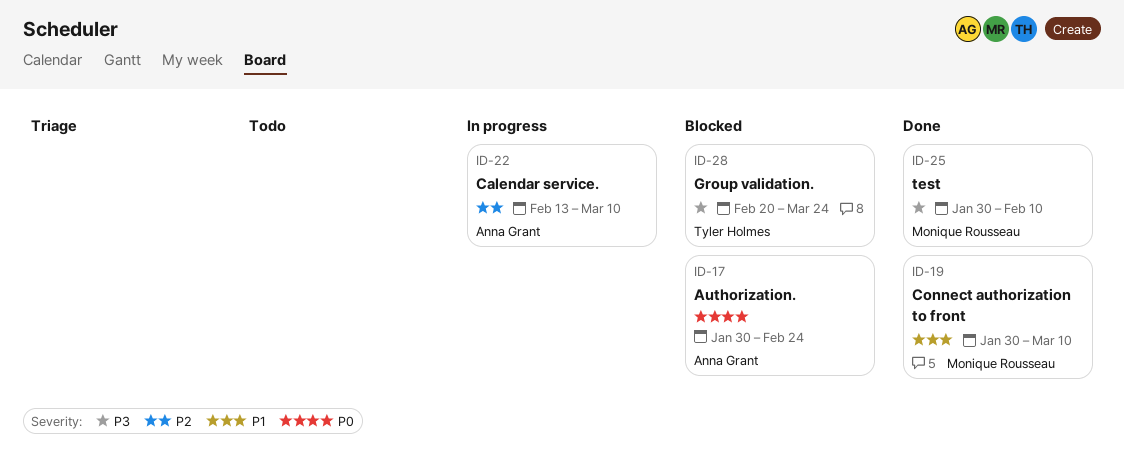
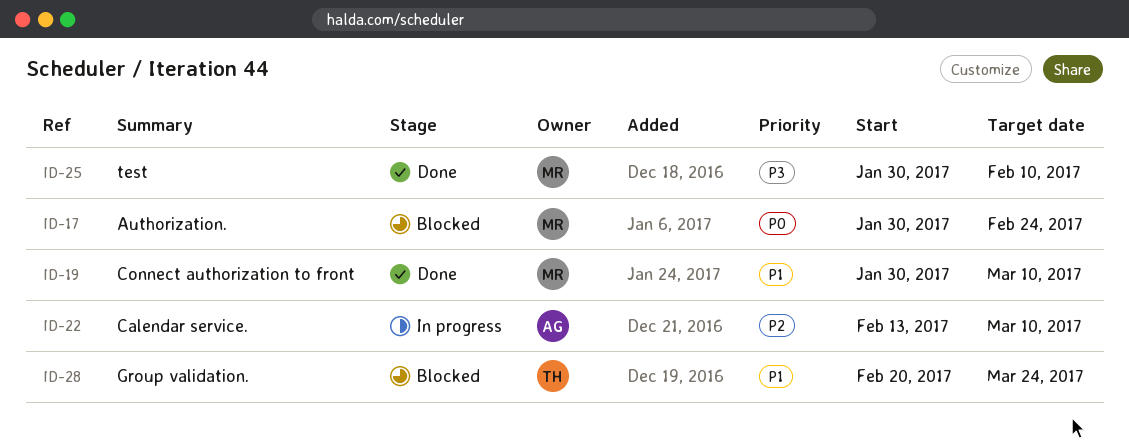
ID-17, owner: Anna Grant -> Monique Rousseau
ID-28, priority: P3 -> P1

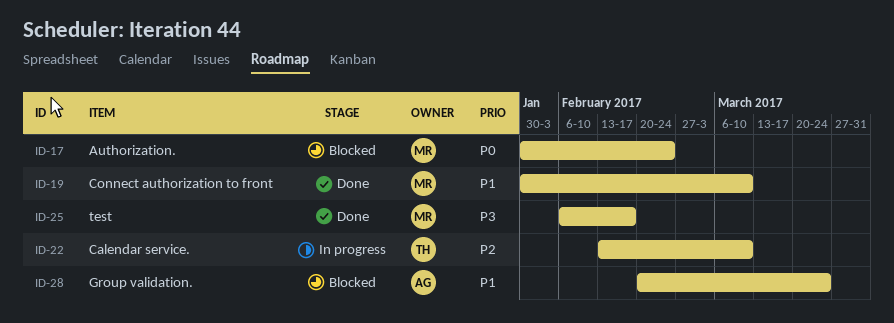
ID-22, owner: AG -> TH
ID-25, start: Jan 30 -> Feb 6
ID-25, due: Feb 10 -> Feb 17
ID-28, owner: TH -> AG

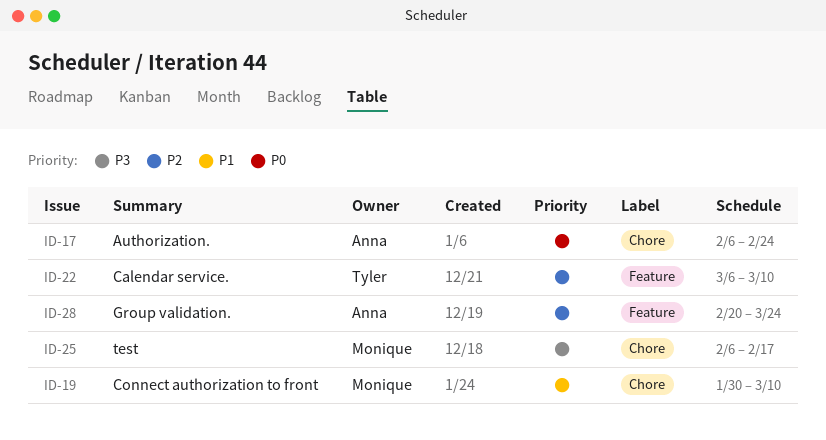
ID-17, owner: Monique -> Anna
ID-17, start: Jan 30 -> Feb 6
ID-22, start: Feb 13 -> Mar 6
ID-28, priority: P1 -> P2

